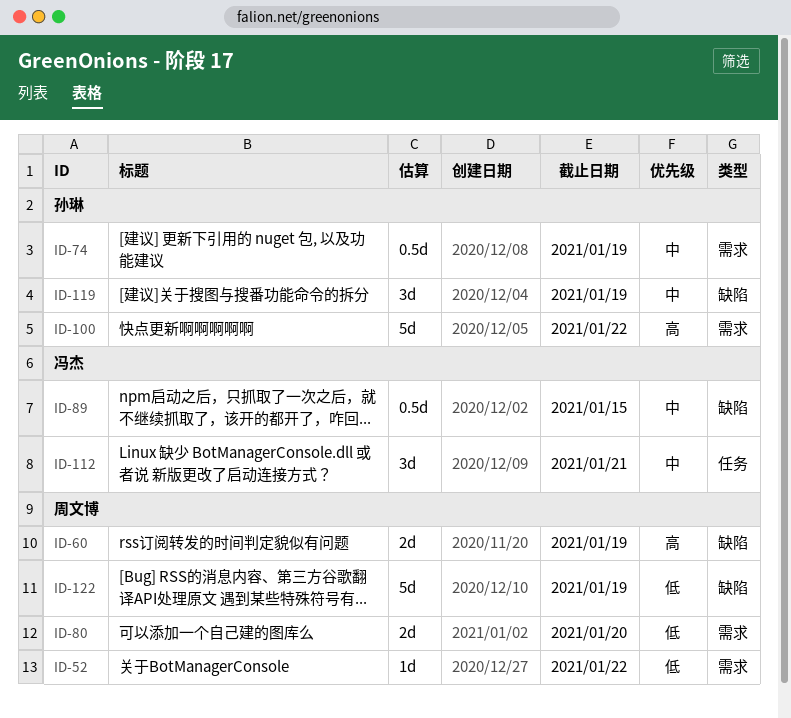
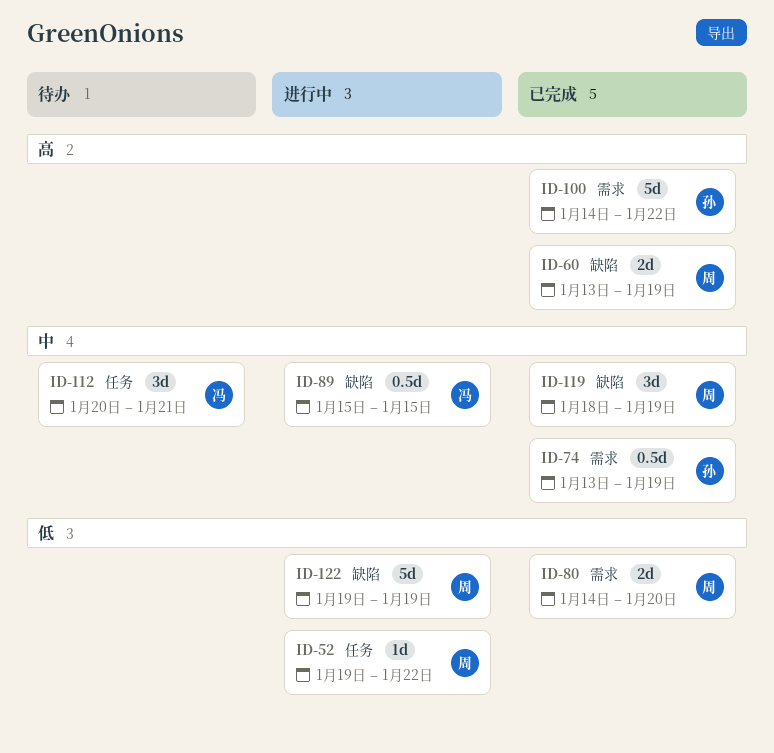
ID-52, label: 需求 -> 任务
ID-119, owner: 孙琳 -> 周文博

